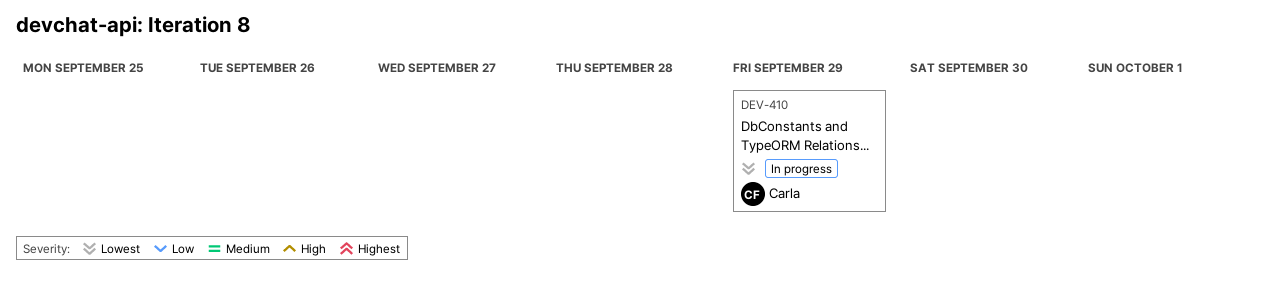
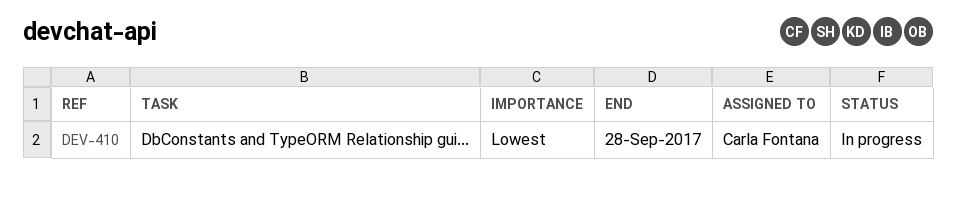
DEV-410, due: Sep 29 -> Sep 28

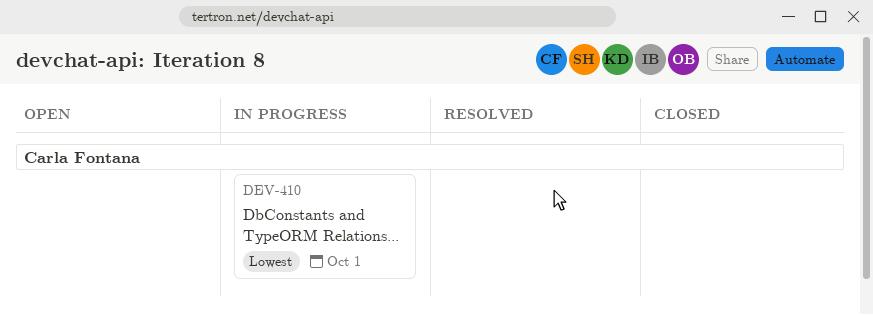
DEV-410, due: Sep 28 -> Oct 1

